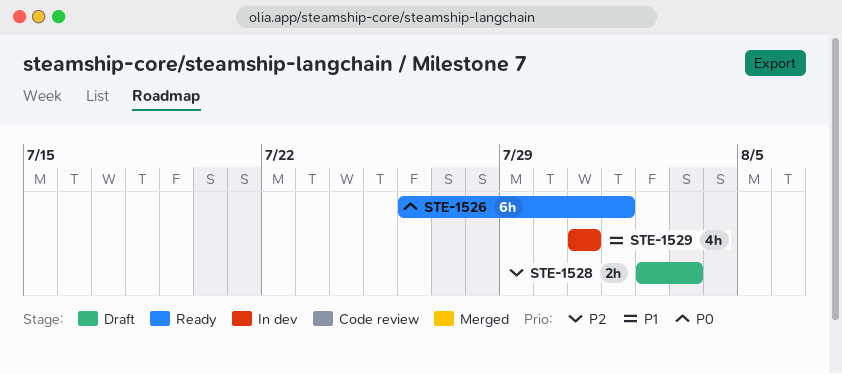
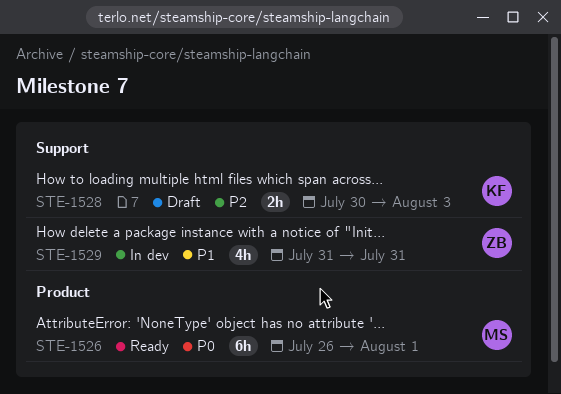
STE-1528, start: Aug 2 -> Jul 30

